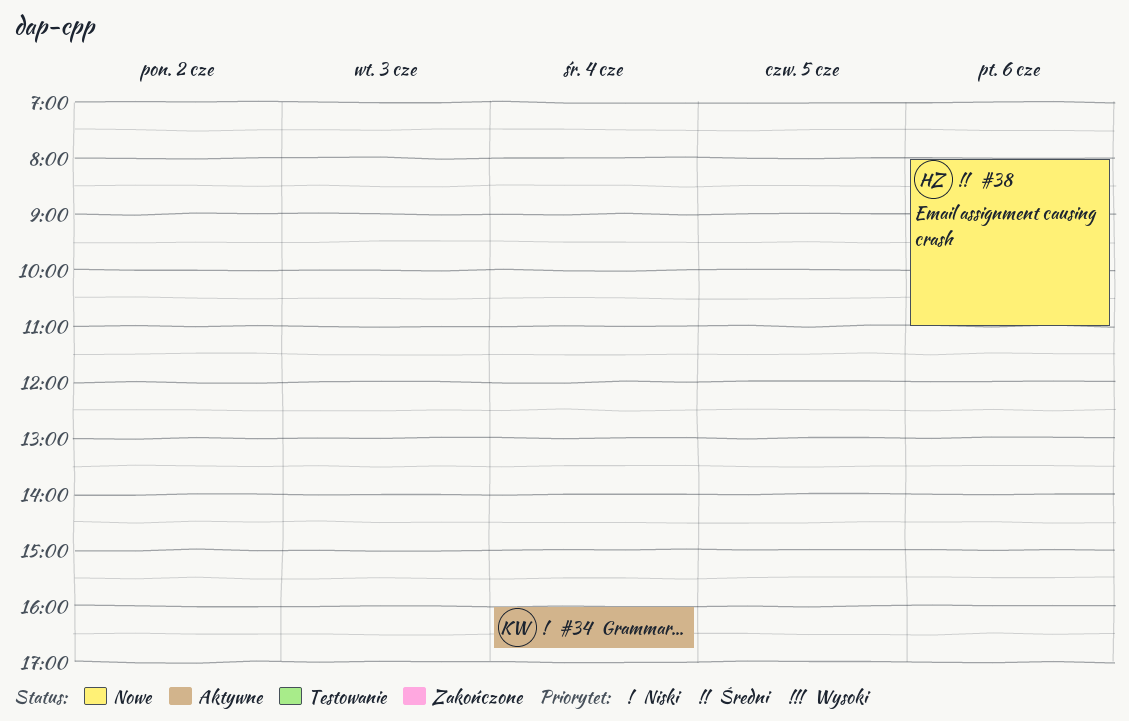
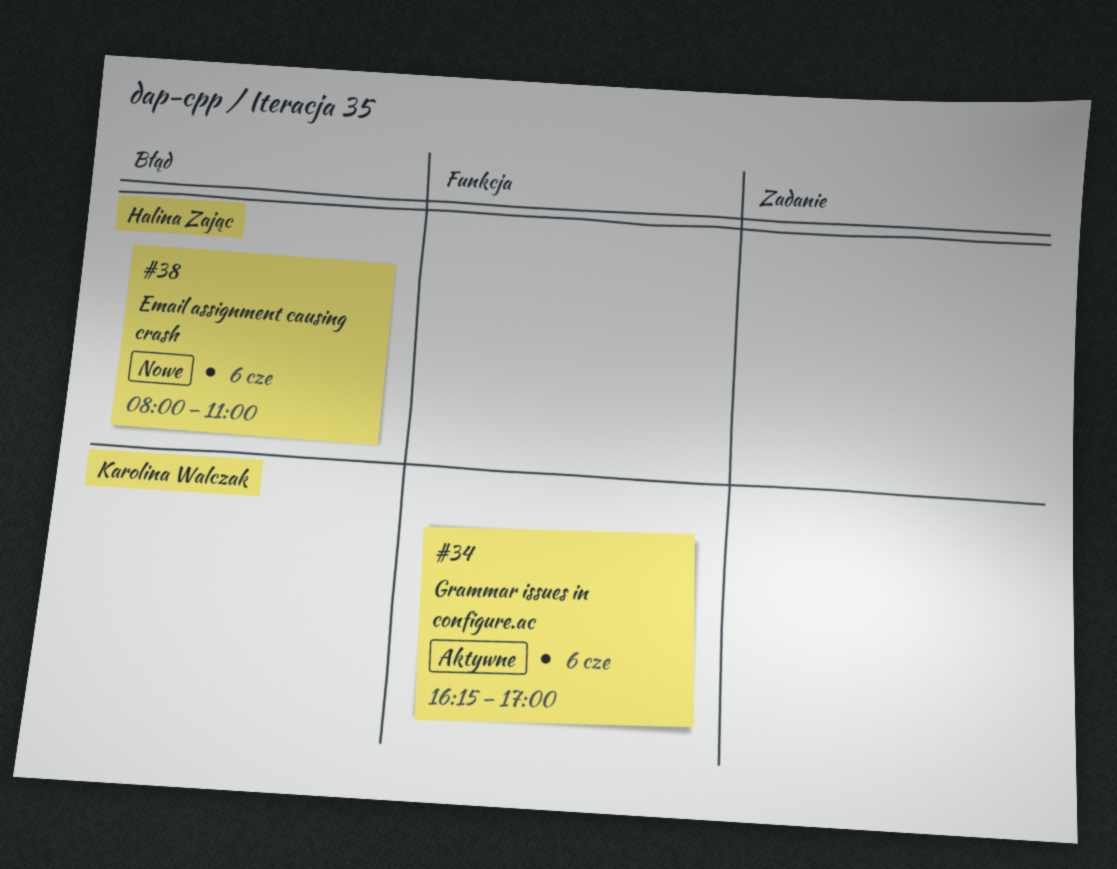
#34, day: Jun 4 -> Jun 6
#34, begins: 16:00 -> 16:15
#34, ends: 16:45 -> 17:00

